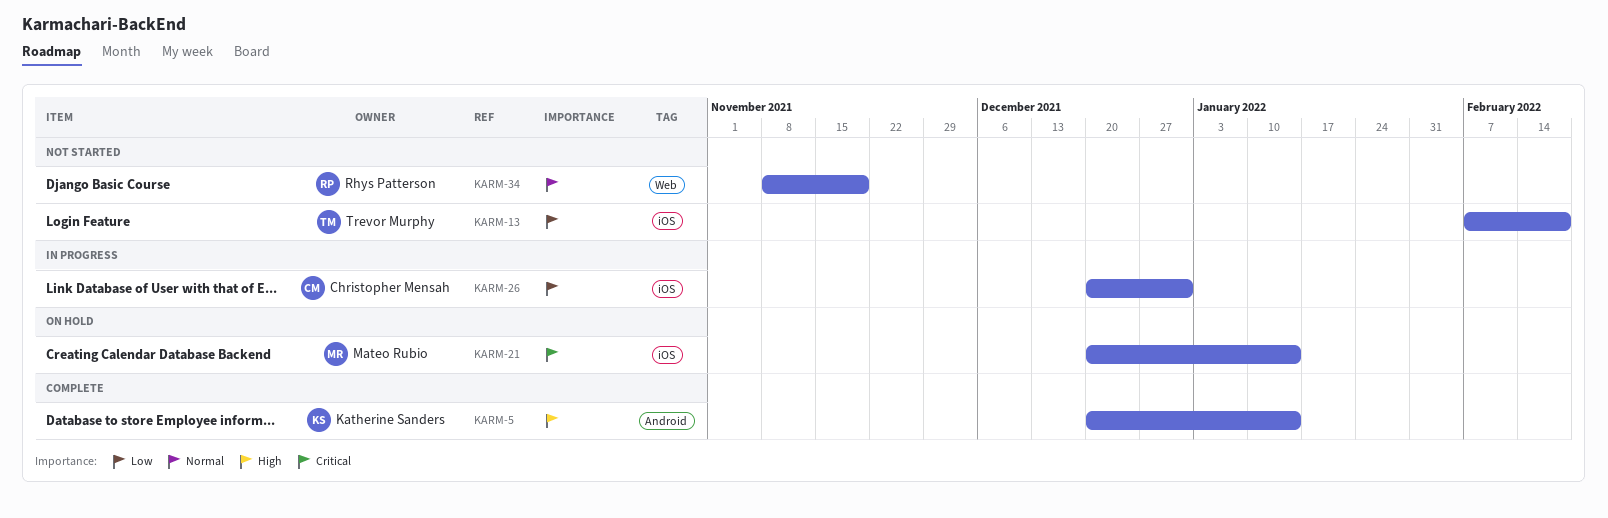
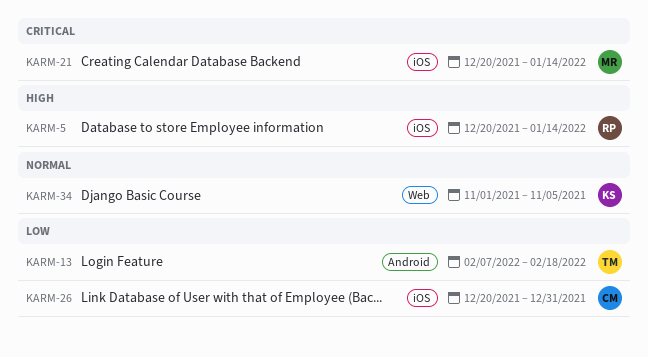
KARM-5, owner: Katherine Sanders -> Rhys Patterson
KARM-5, label: Android -> iOS
KARM-13, label: iOS -> Android
KARM-34, owner: Rhys Patterson -> Katherine Sanders
KARM-34, start: Nov 8 -> Nov 1
KARM-34, due: Nov 19 -> Nov 5

